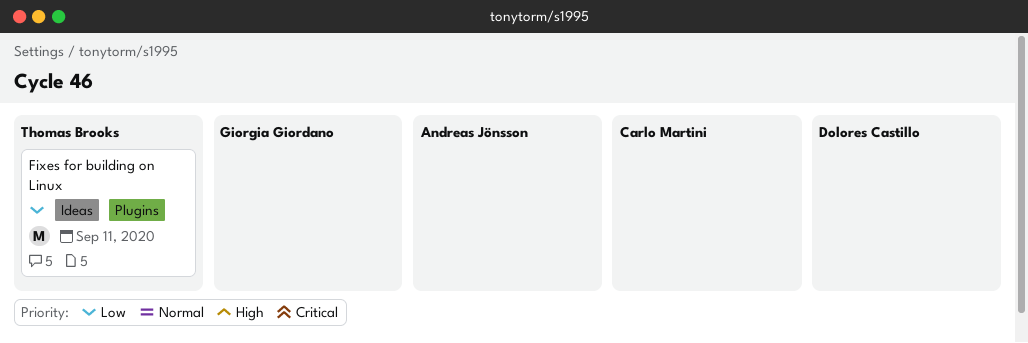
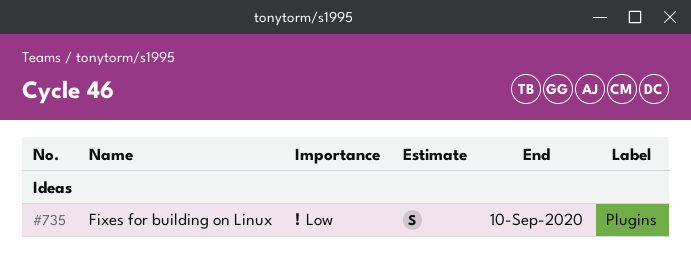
Fixes for building on Linux, estimate: M -> S
Fixes for building on Linux, due: Sep 11 -> Sep 10

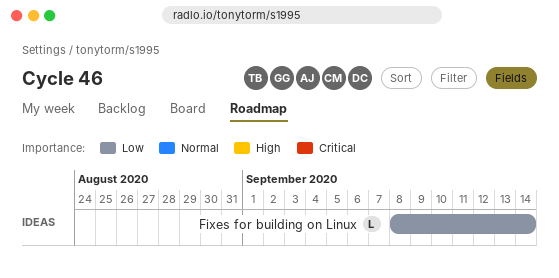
Fixes for building on Linux, estimate: S -> L
Fixes for building on Linux, due: Sep 10 -> Sep 14

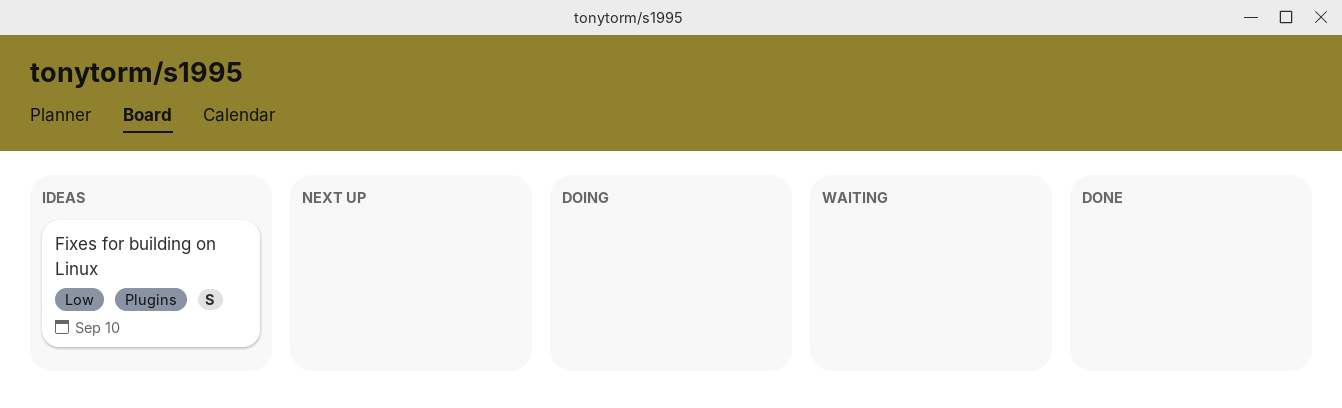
Fixes for building on Linux, estimate: L -> S
Fixes for building on Linux, due: Sep 14 -> Sep 10

